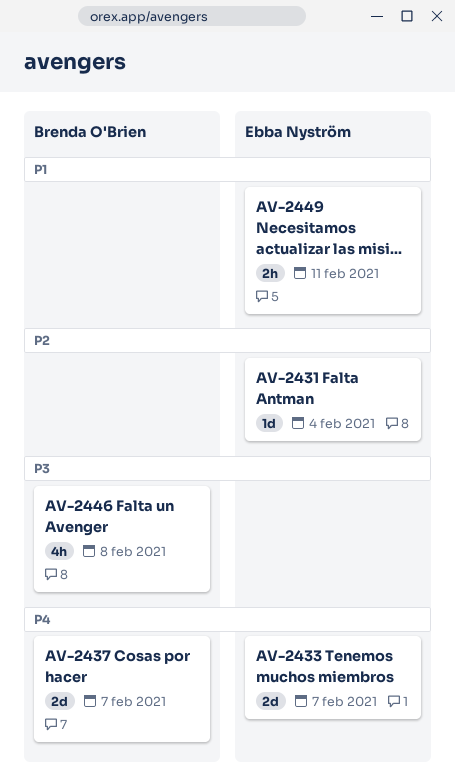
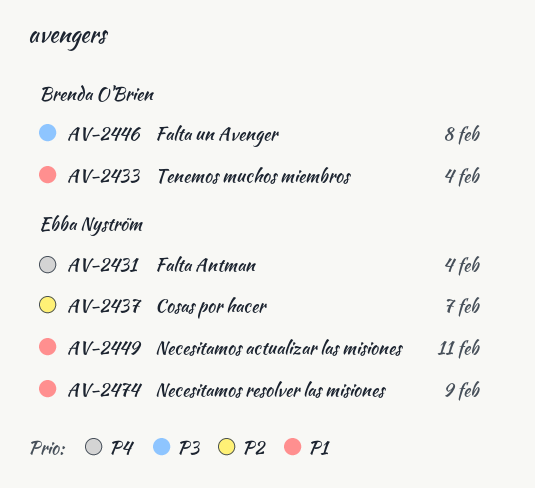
AV-2431, priority: P2 -> P4
AV-2433, owner: Ebba Nyström -> Brenda O'Brien
AV-2433, priority: P4 -> P1
AV-2433, due: Feb 7 -> Feb 4
AV-2437, owner: Brenda O'Brien -> Ebba Nyström
AV-2437, priority: P4 -> P2
AV-2474: none -> present

